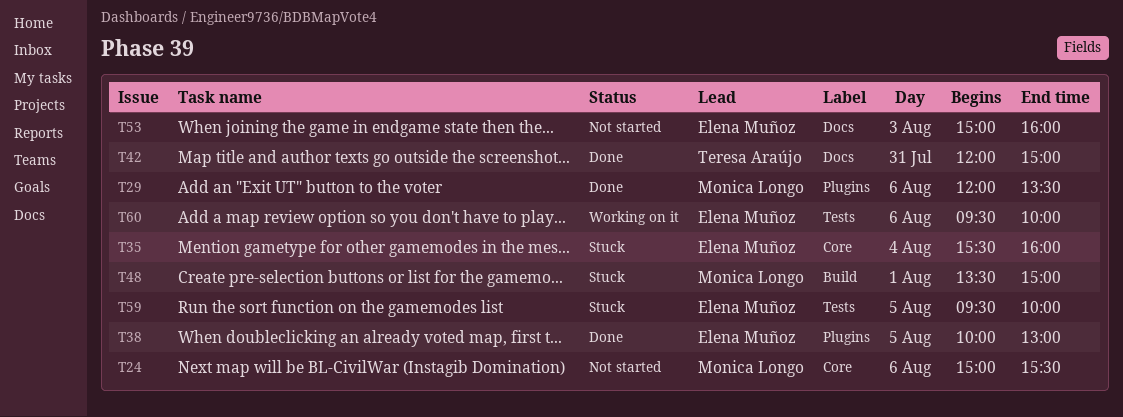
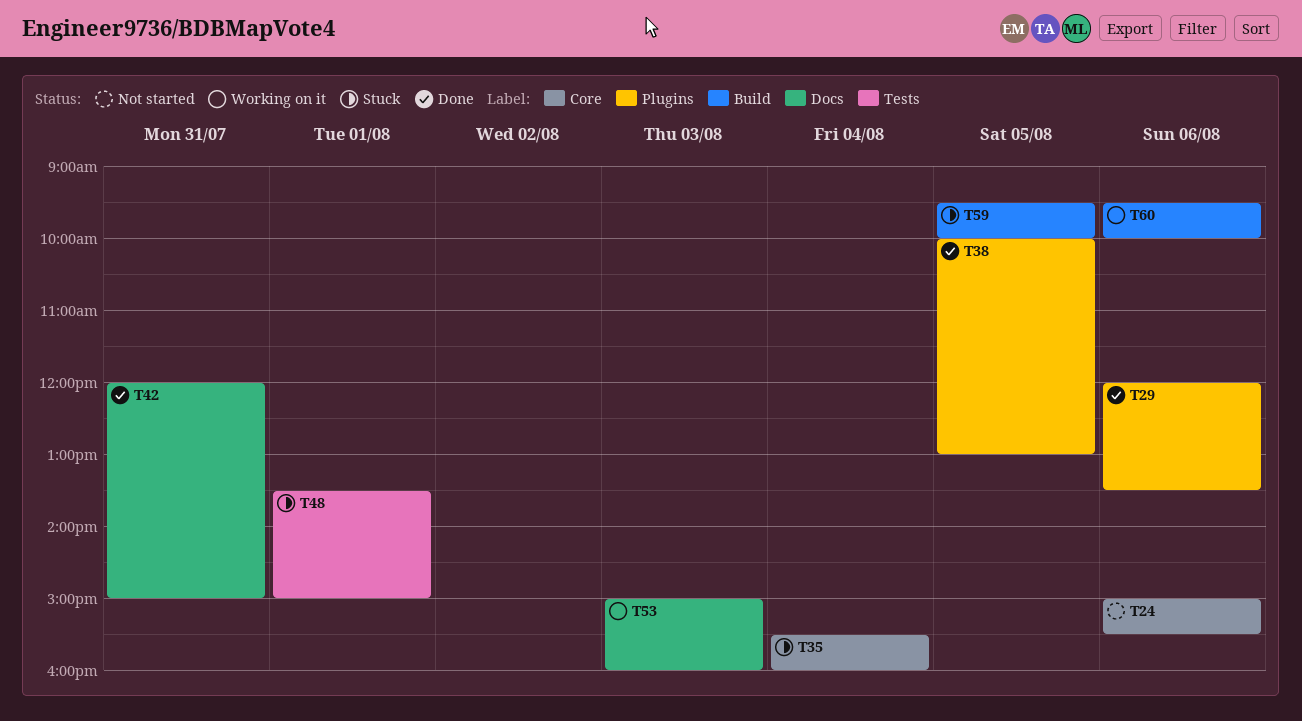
T48, label: Build -> Tests
T53, status: Not started -> Working on it
T59, label: Tests -> Build
T60, label: Tests -> Build

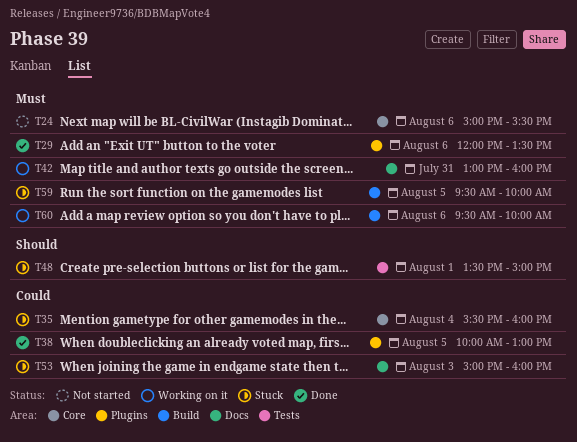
T42, status: Done -> Working on it
T42, begins: 12:00 -> 13:00
T42, ends: 15:00 -> 16:00
T53, status: Working on it -> Stuck

